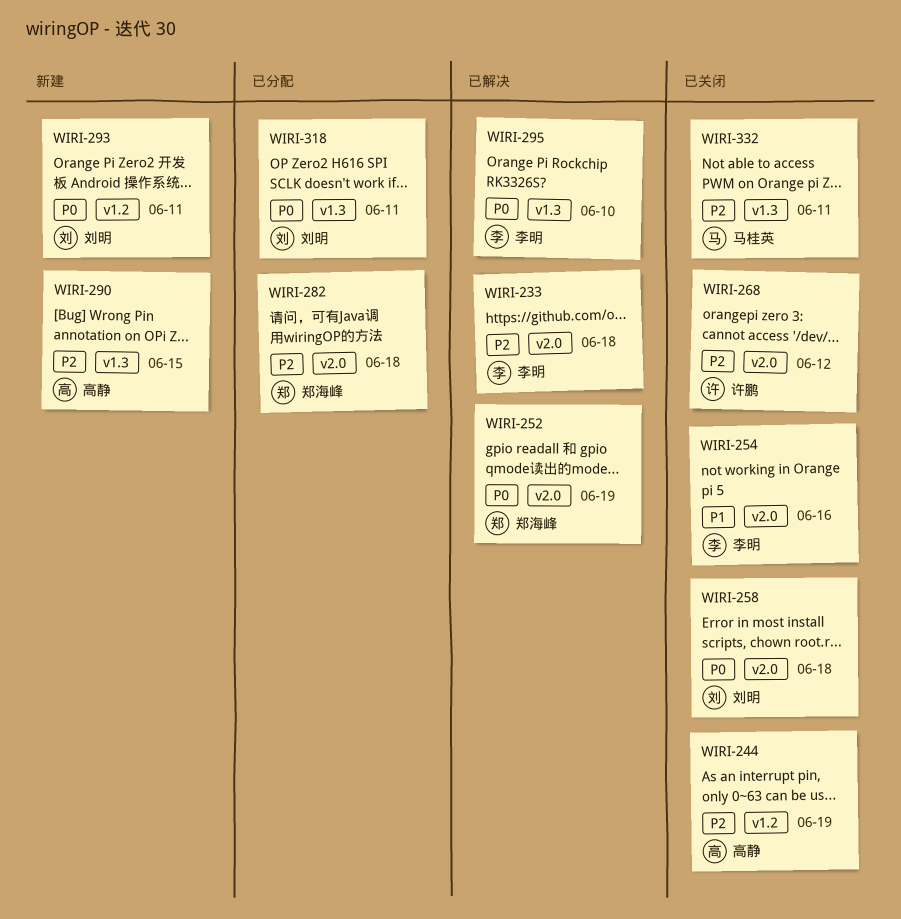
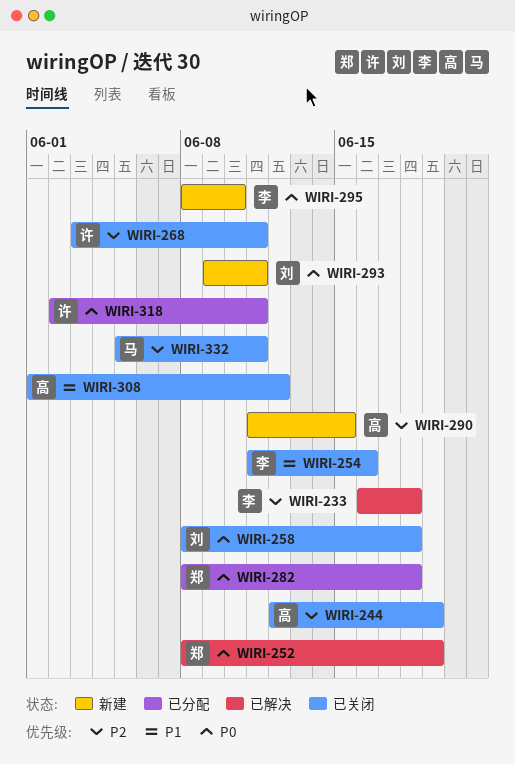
WIRI-268, due: Jun 12 -> Jun 11
WIRI-282, priority: P2 -> P0
WIRI-295, status: 已解决 -> 新建
WIRI-308: none -> present
WIRI-318, owner: 刘明 -> 许鹏

